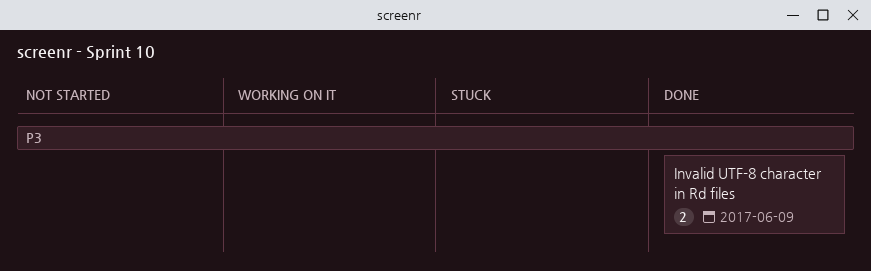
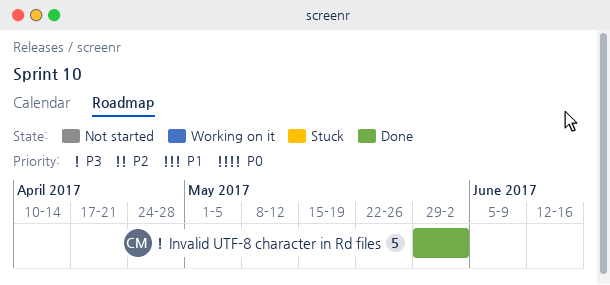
Invalid UTF-8 character in Rd files, estimate: 2 -> 5
Invalid UTF-8 character in Rd files, due: Jun 9 -> Jun 2

